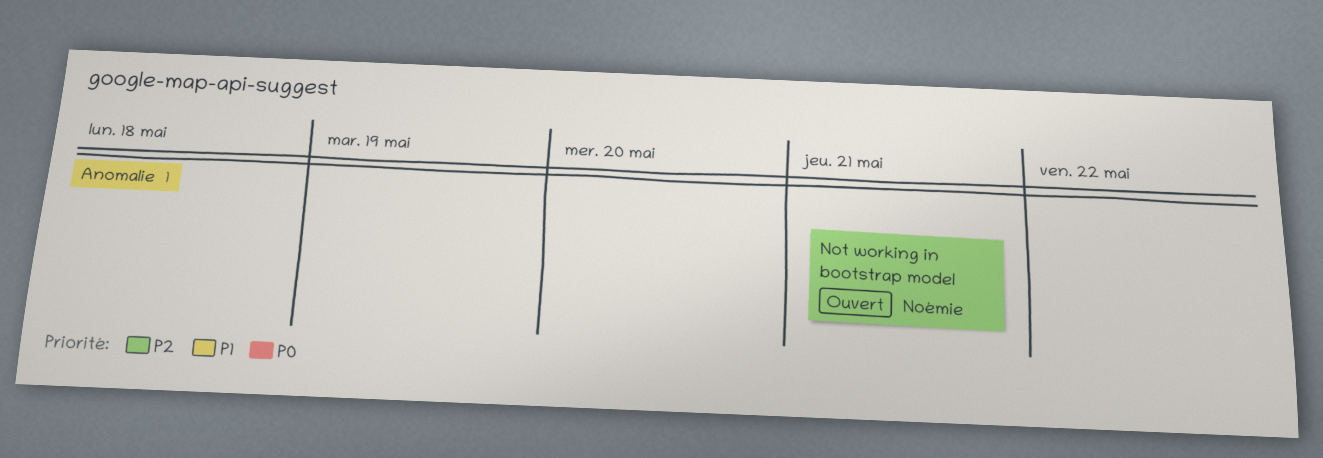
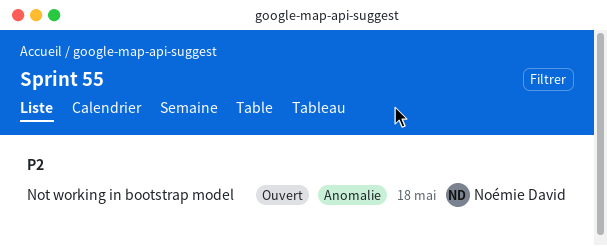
Not working in bootstrap model, due: May 21 -> May 18

